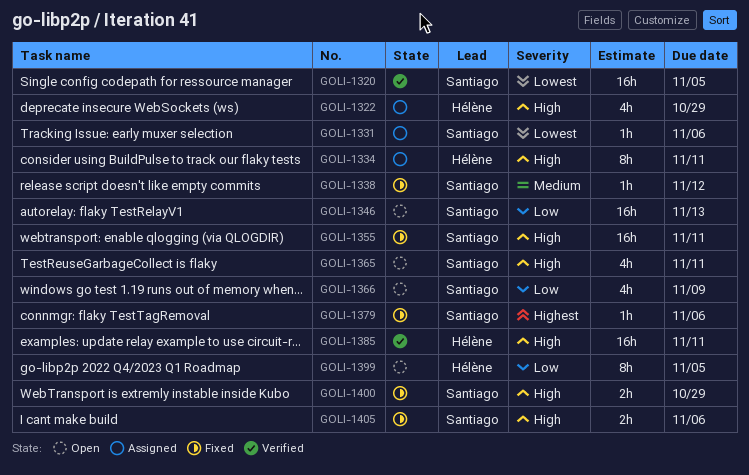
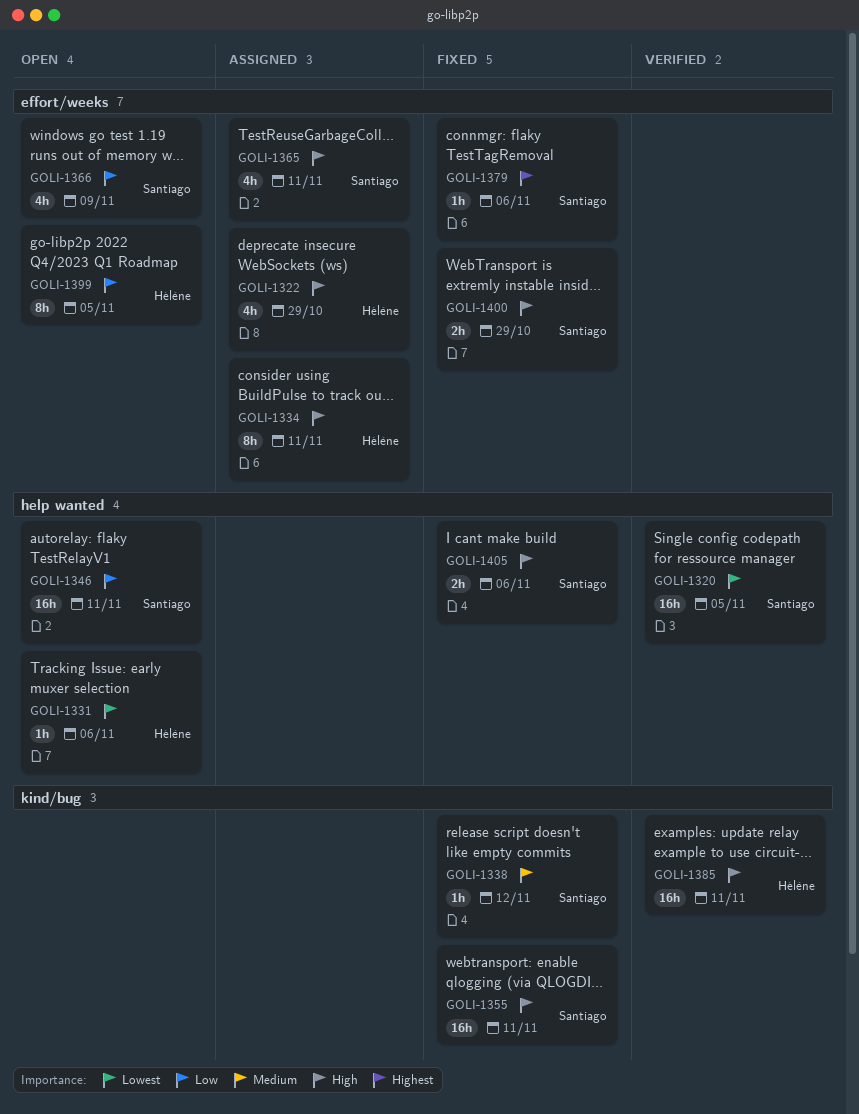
GOLI-1331, status: Assigned -> Open
GOLI-1331, owner: Santiago -> Hélène
GOLI-1346, due: Nov 13 -> Nov 11
GOLI-1365, status: Open -> Assigned

